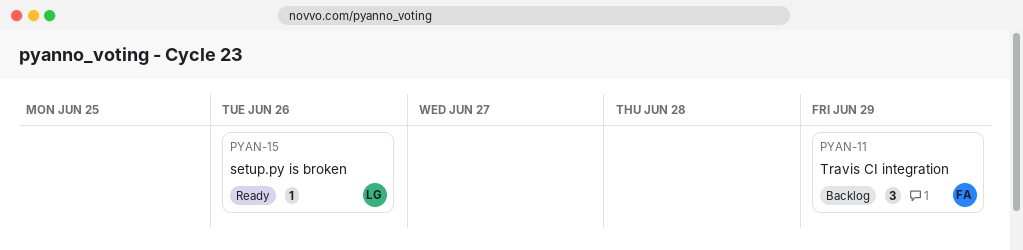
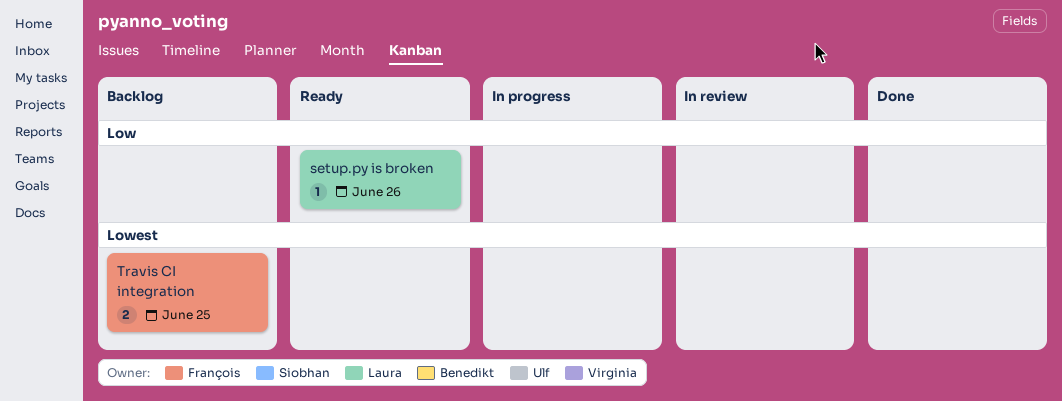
Travis CI integration, estimate: 3 -> 2
Travis CI integration, due: Jun 29 -> Jun 25

